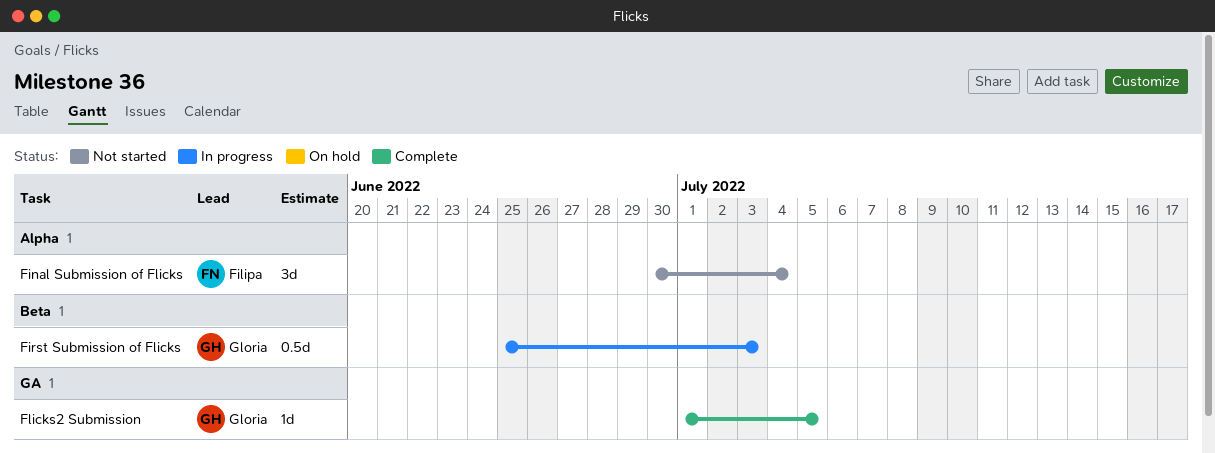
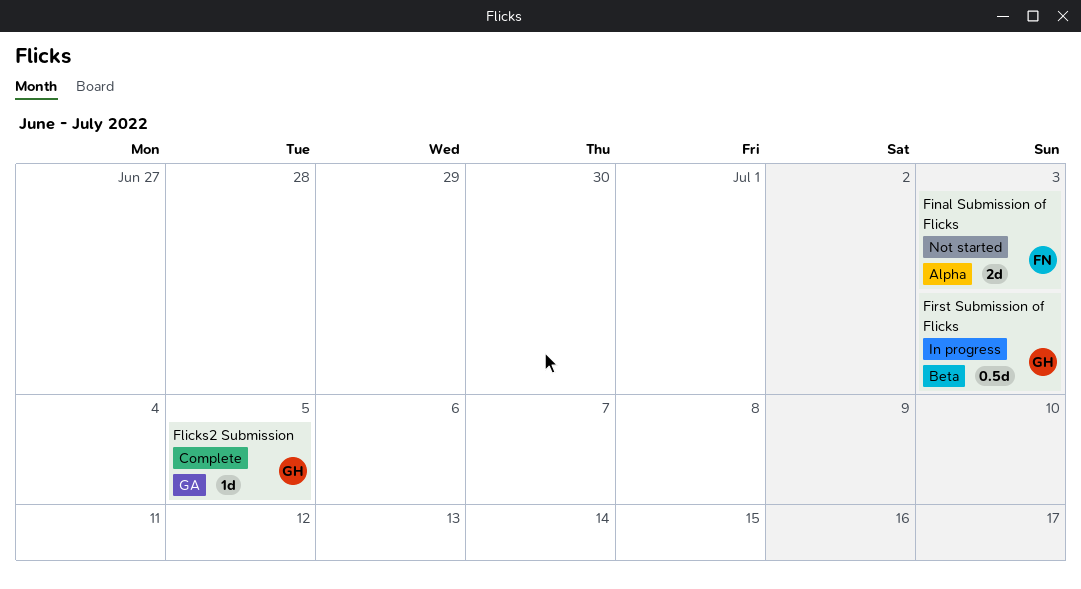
Final Submission of Flicks, estimate: 3d -> 2d
Final Submission of Flicks, due: Jul 4 -> Jul 3

